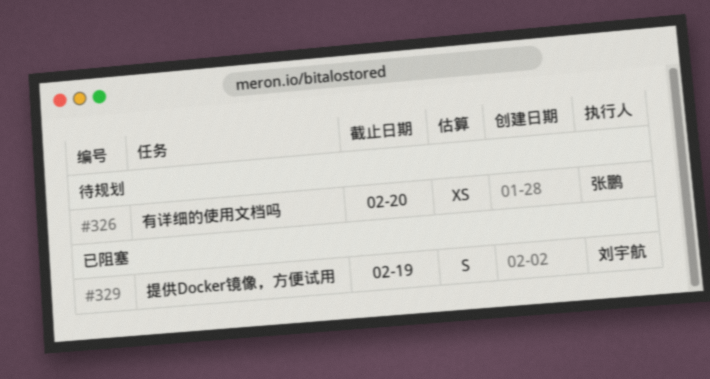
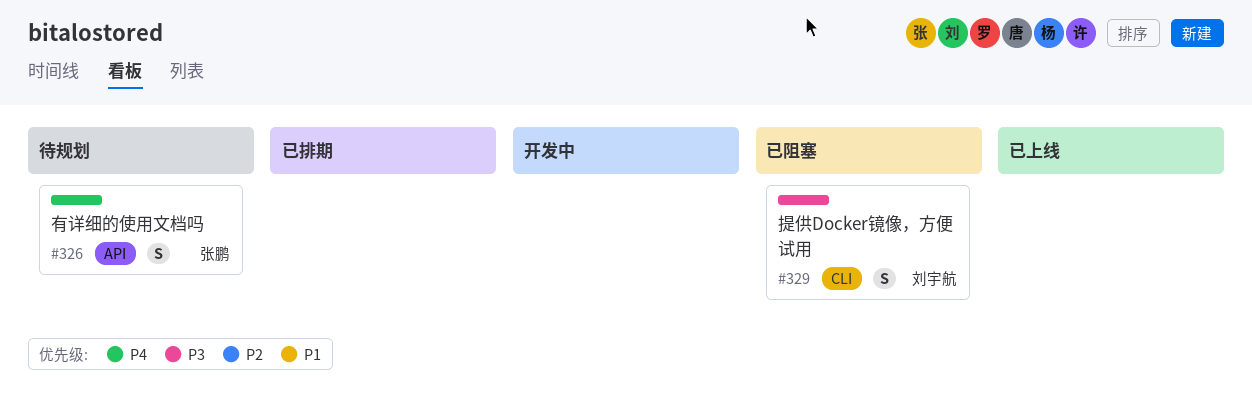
#326, estimate: XS -> S

